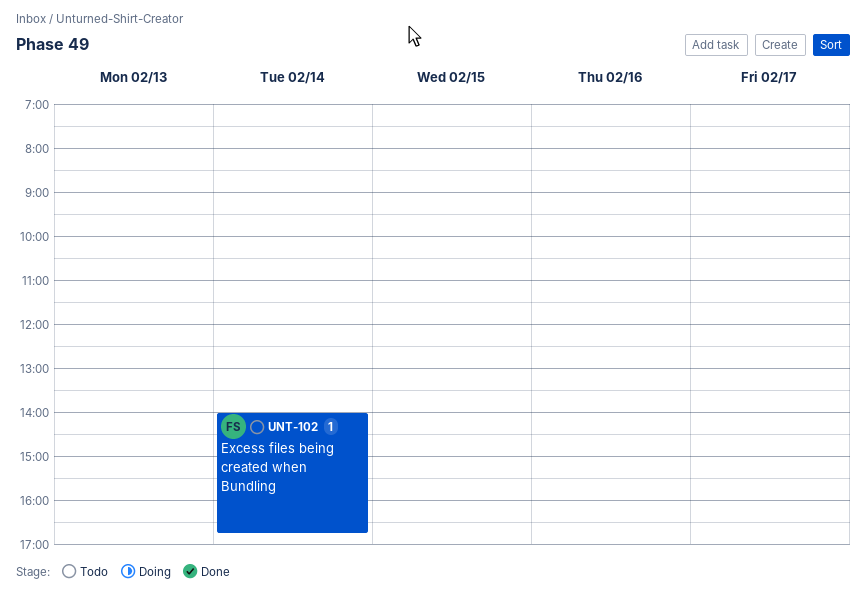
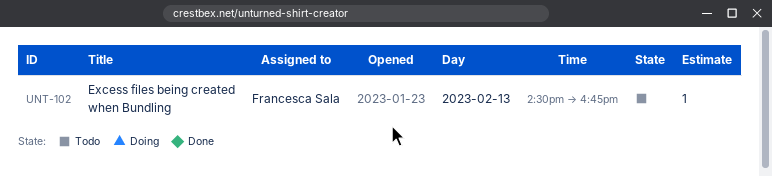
UNT-102, day: Feb 14 -> Feb 13
UNT-102, begins: 14:00 -> 14:30

